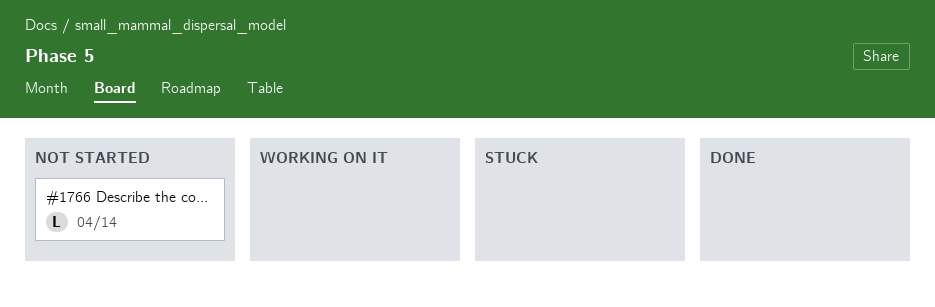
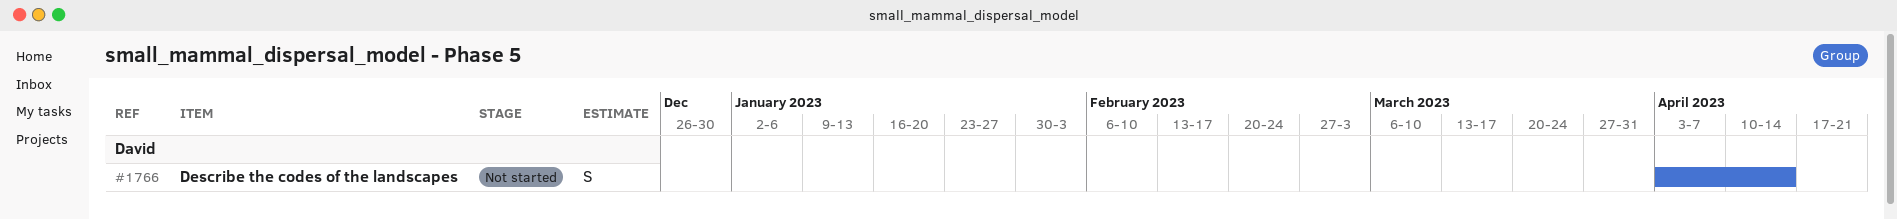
#1766, estimate: L -> S

